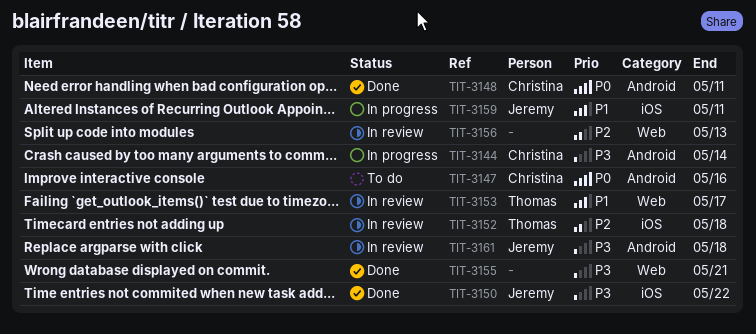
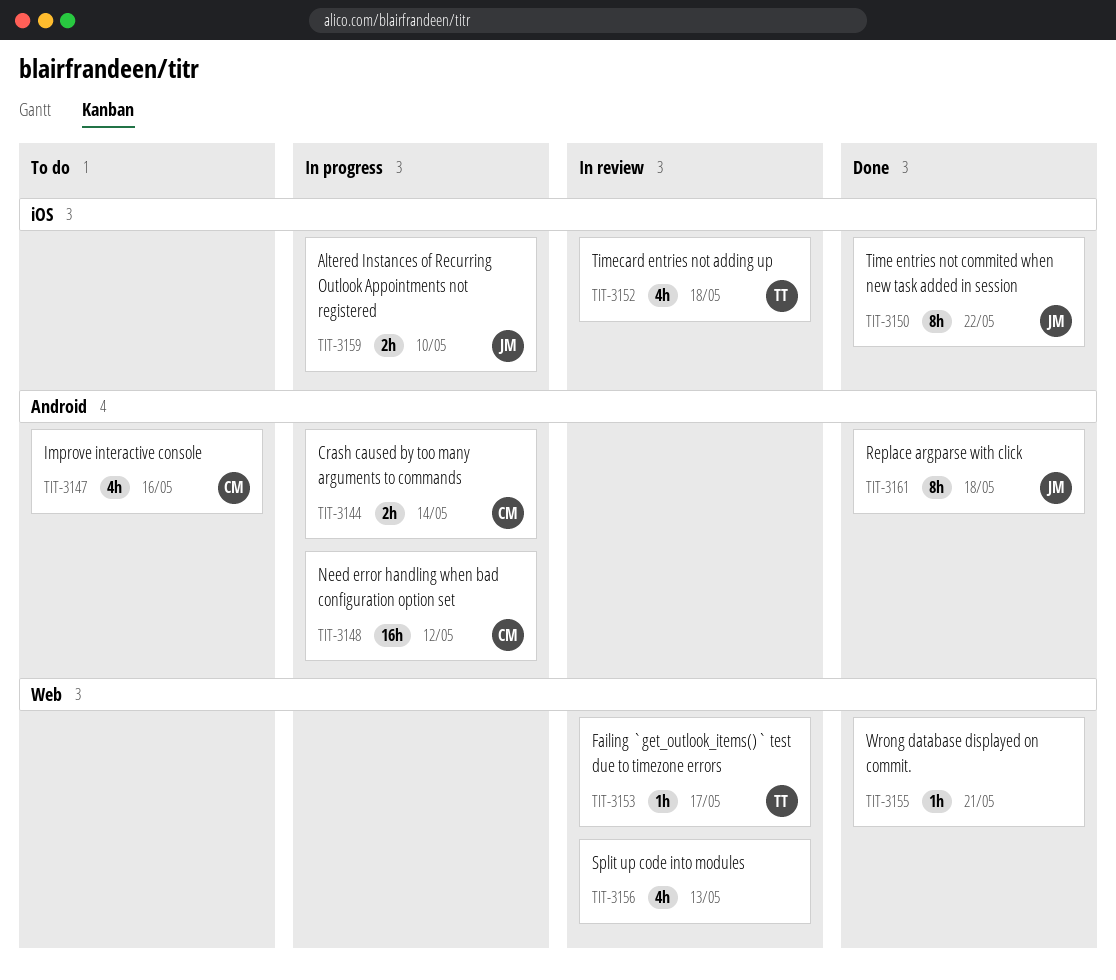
TIT-3148, status: Done -> In progress
TIT-3148, due: May 11 -> May 12
TIT-3159, due: May 11 -> May 10
TIT-3161, status: In review -> Done

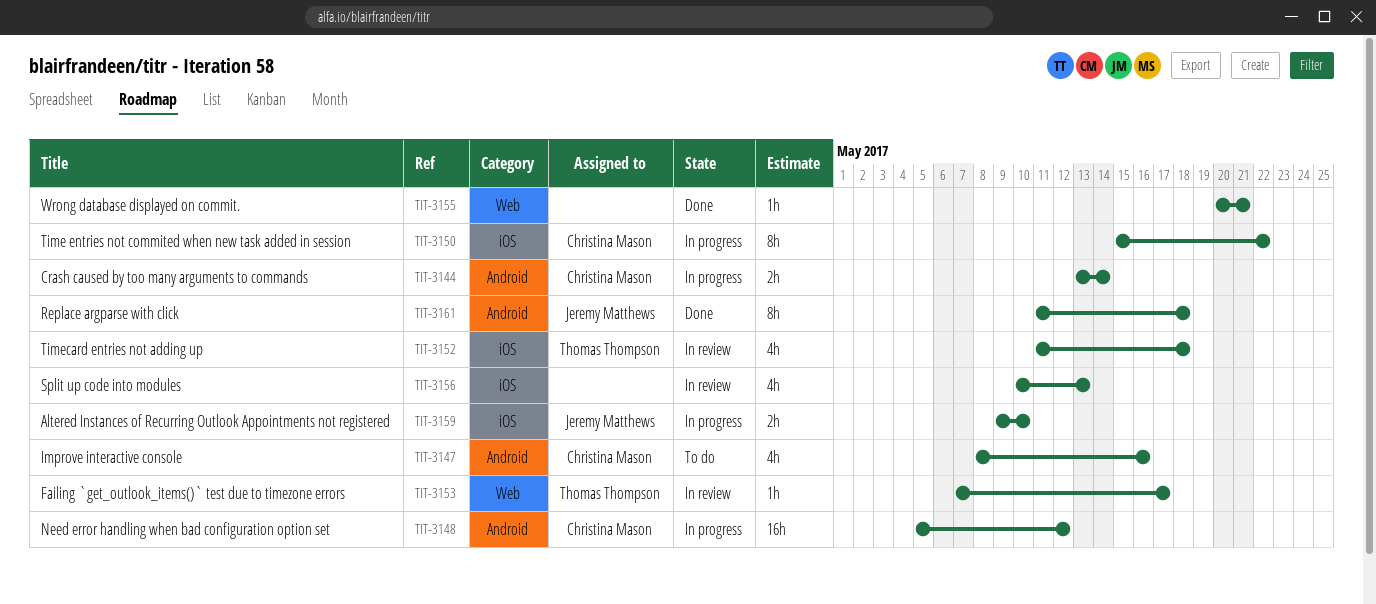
TIT-3150, status: Done -> In progress
TIT-3150, owner: Jeremy Matthews -> Christina Mason
TIT-3156, label: Web -> iOS

